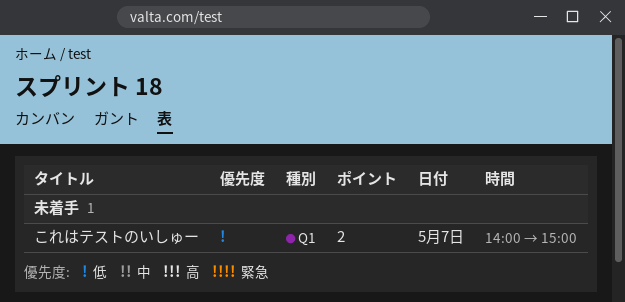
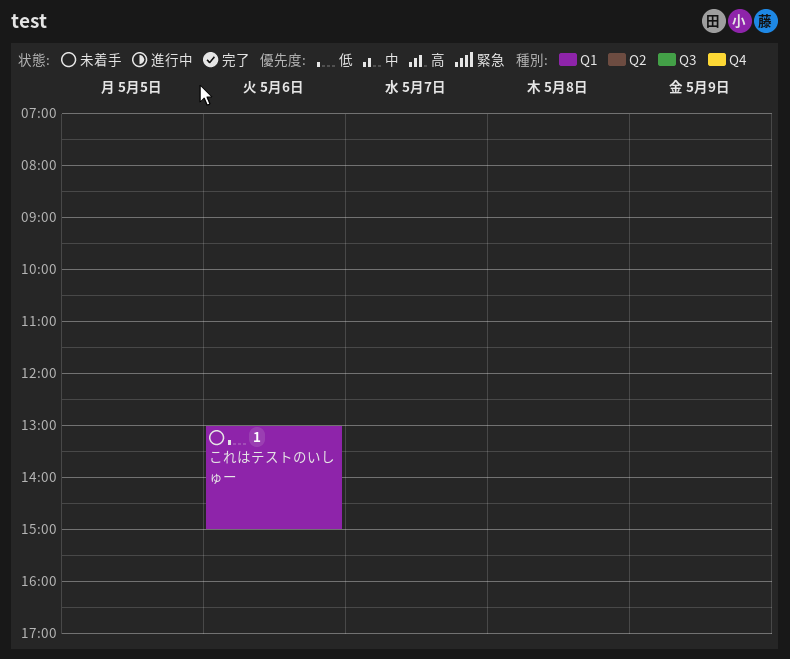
これはテストのいしゅー, estimate: 2 -> 1
これはテストのいしゅー, day: May 7 -> May 6
これはテストのいしゅー, begins: 14:00 -> 13:00

